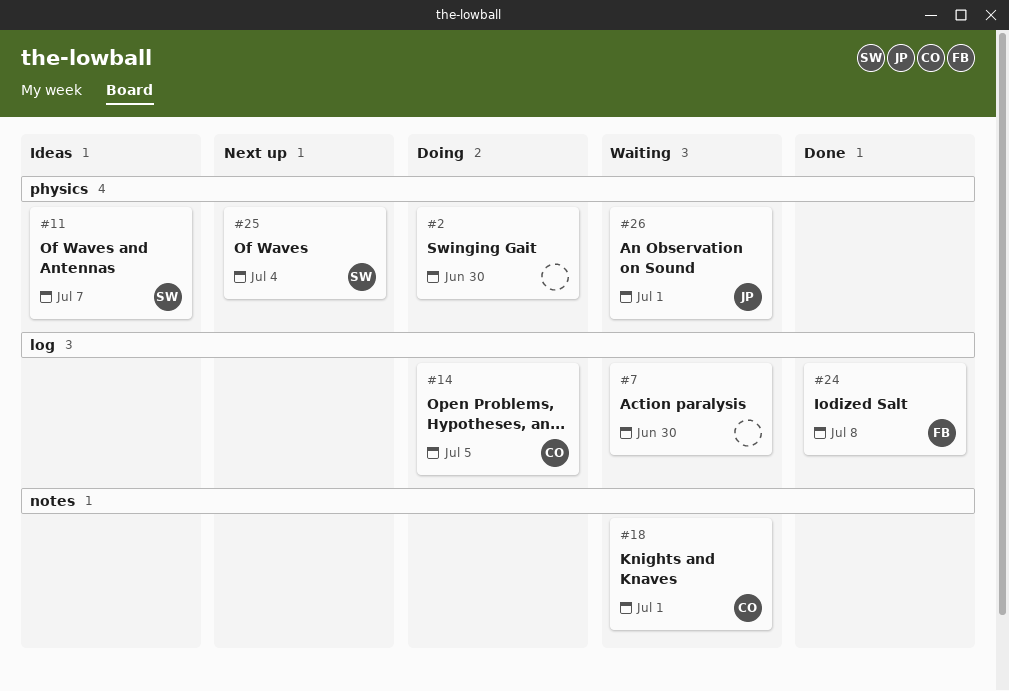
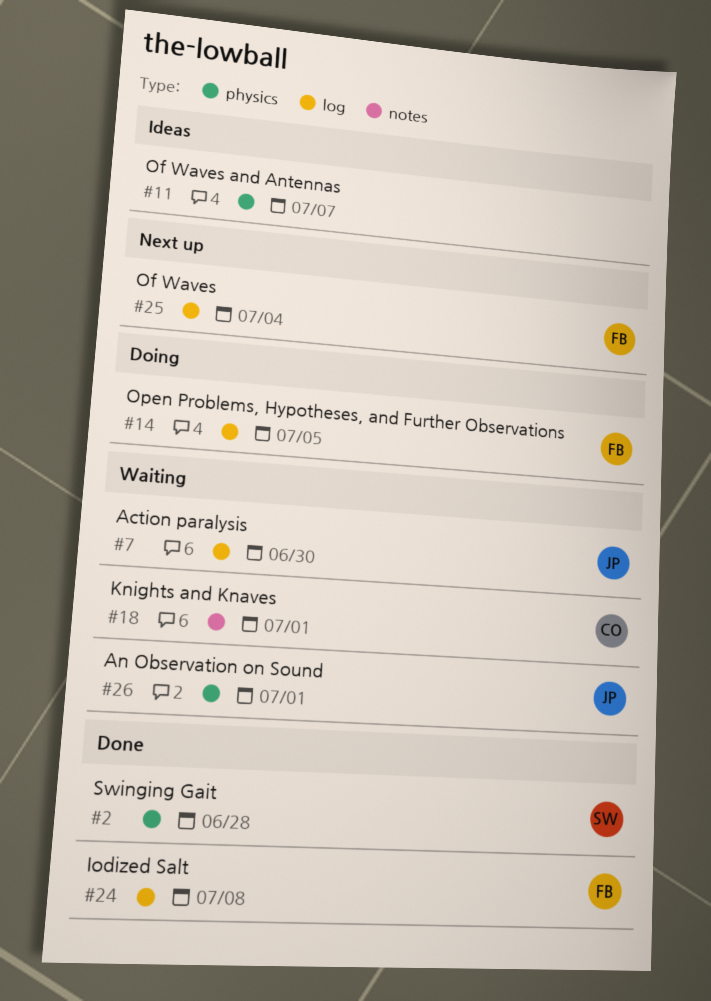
#2, status: Doing -> Done
#2, owner: none -> SW
#2, due: Jun 30 -> Jun 28
#7, owner: none -> JP
#11, owner: SW -> none
#14, owner: CO -> FB
#25, owner: SW -> FB
#25, label: physics -> log

